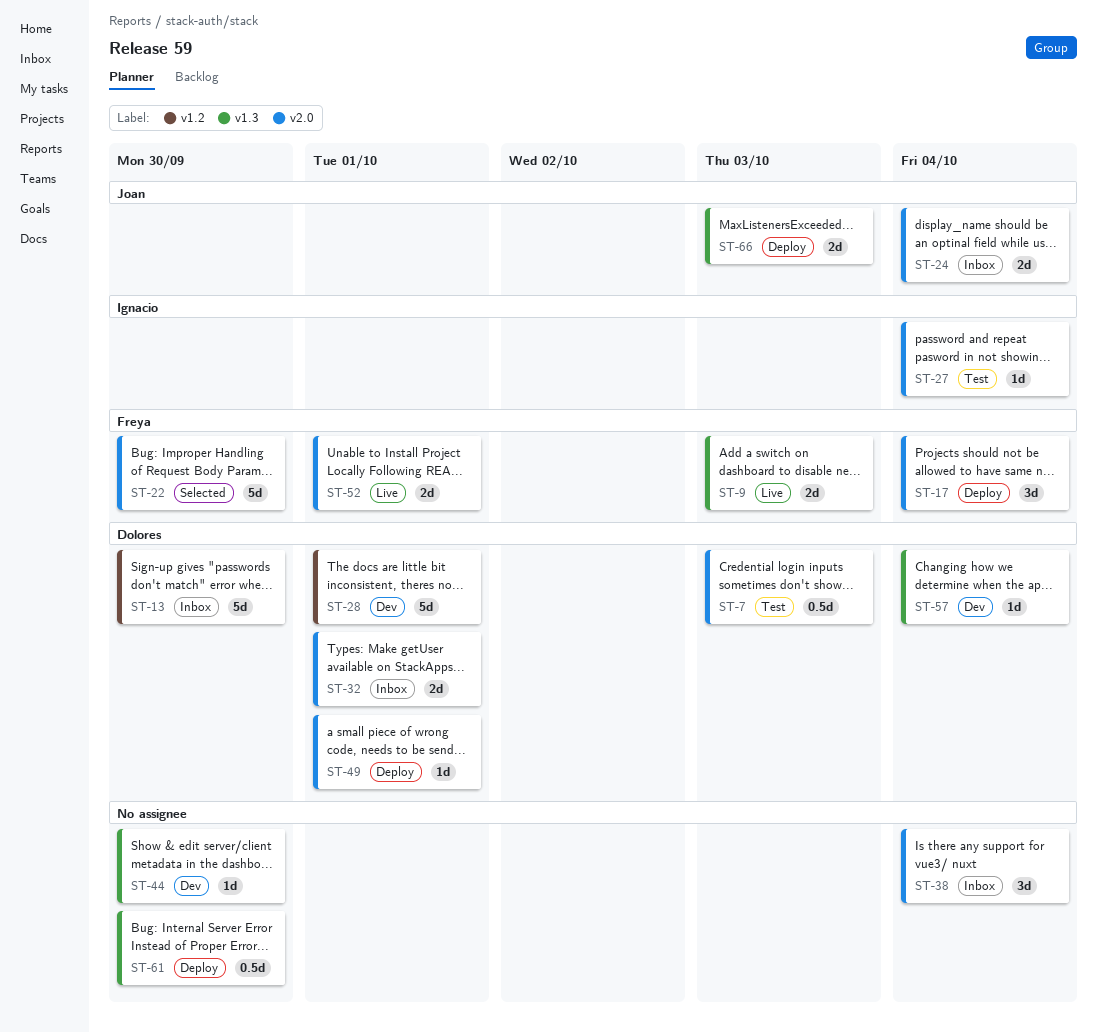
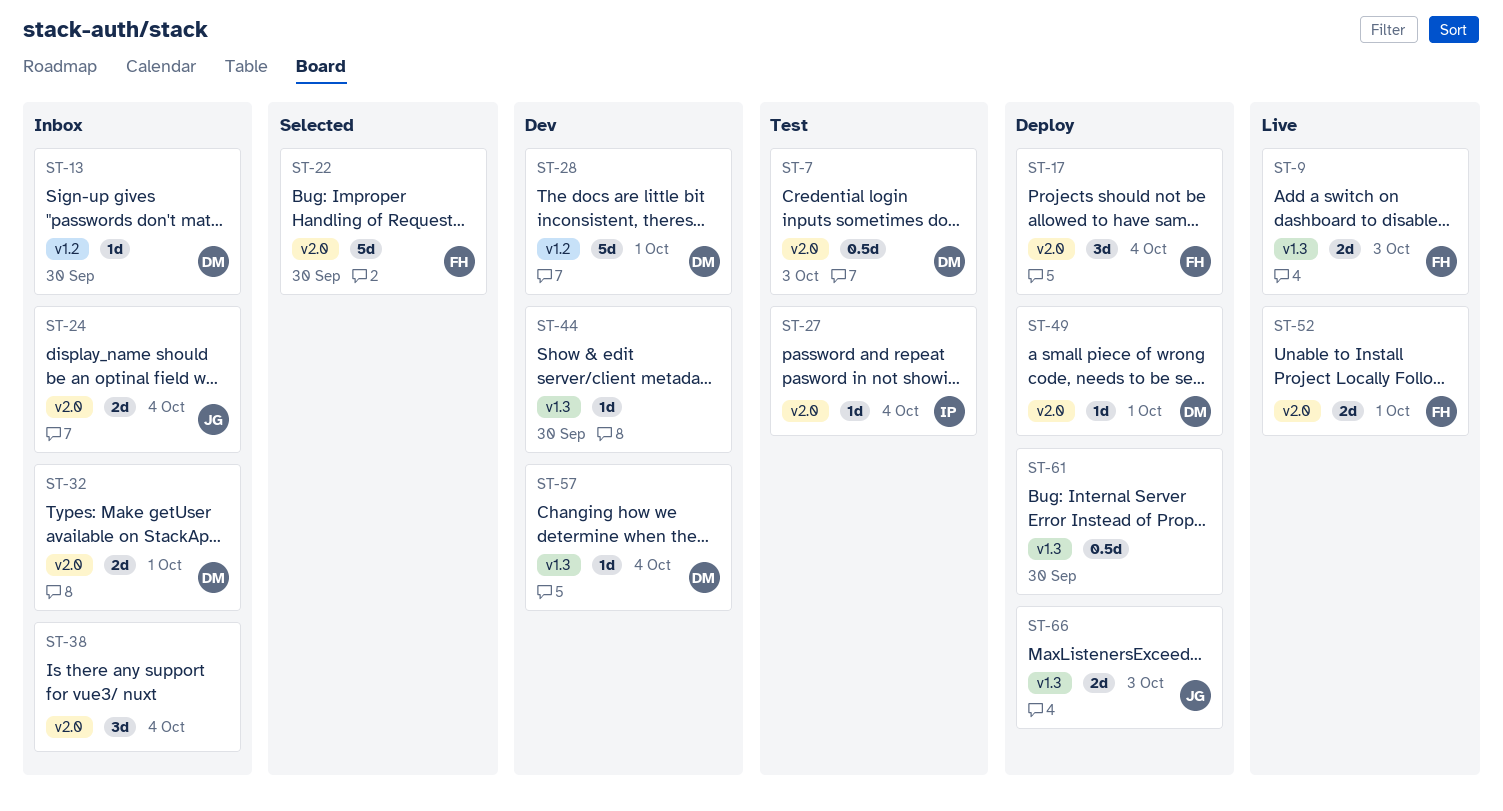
ST-13, estimate: 5d -> 1d

